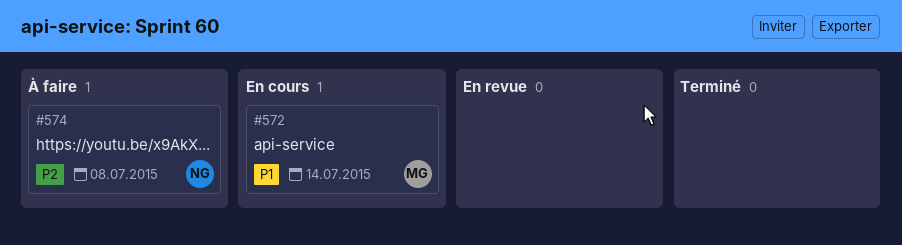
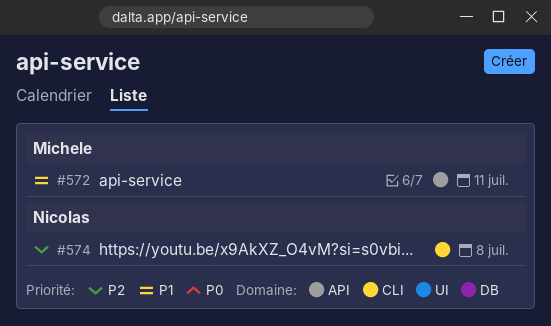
#572, due: Jul 14 -> Jul 11

